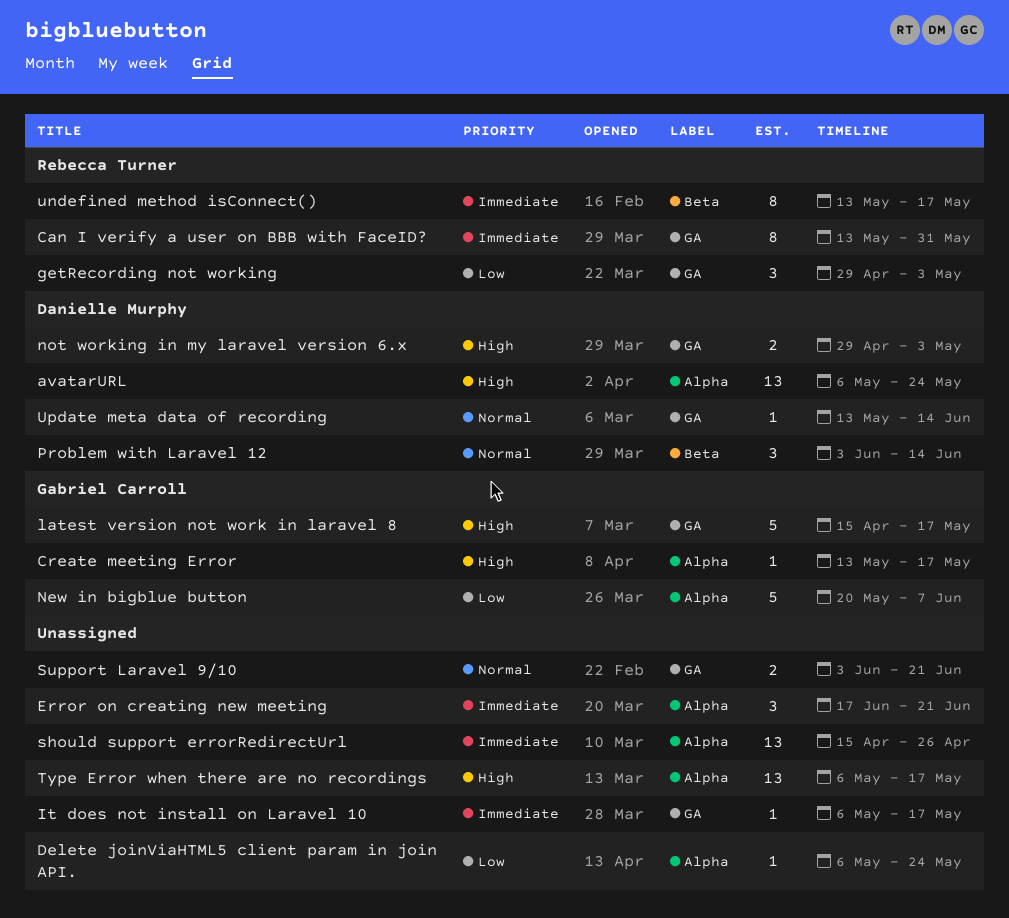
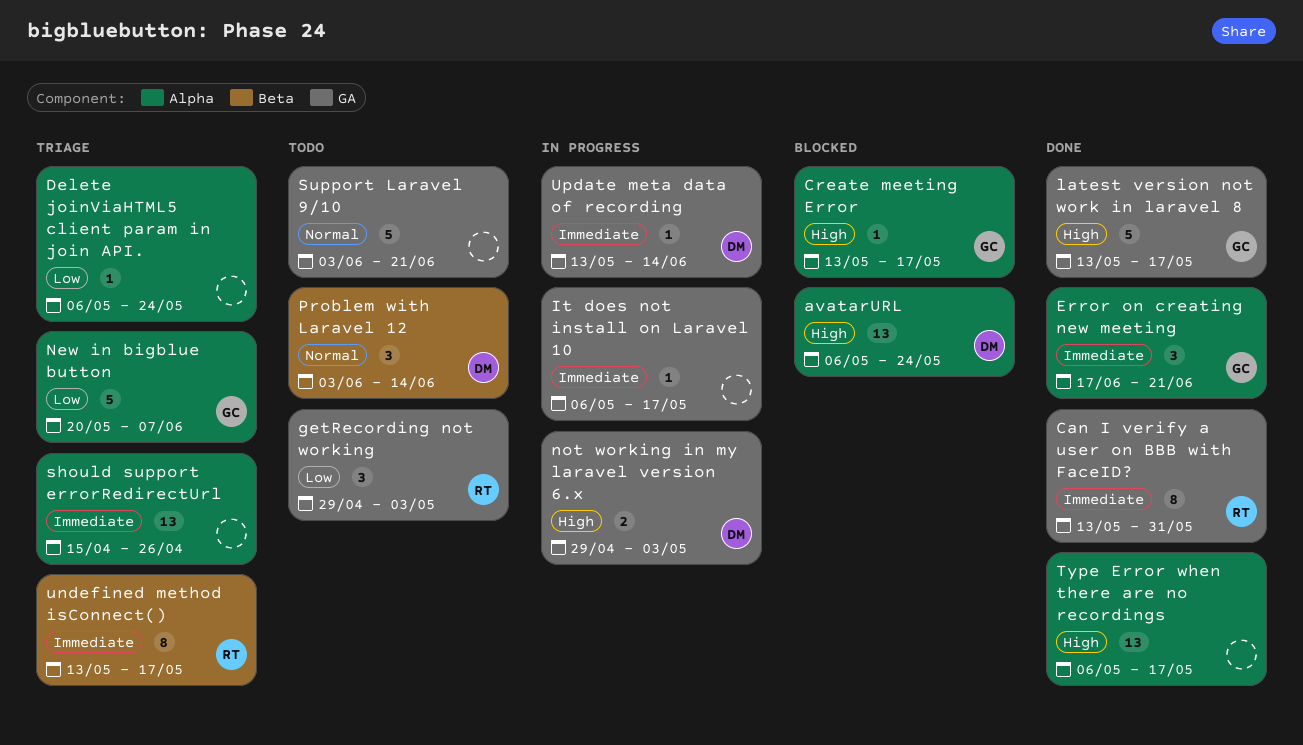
Error on creating new meeting, owner: none -> Gabriel Carroll
latest version not work in laravel 8, start: Apr 15 -> May 13
Support Laravel 9/10, estimate: 2 -> 5
Update meta data of recording, priority: Normal -> Immediate

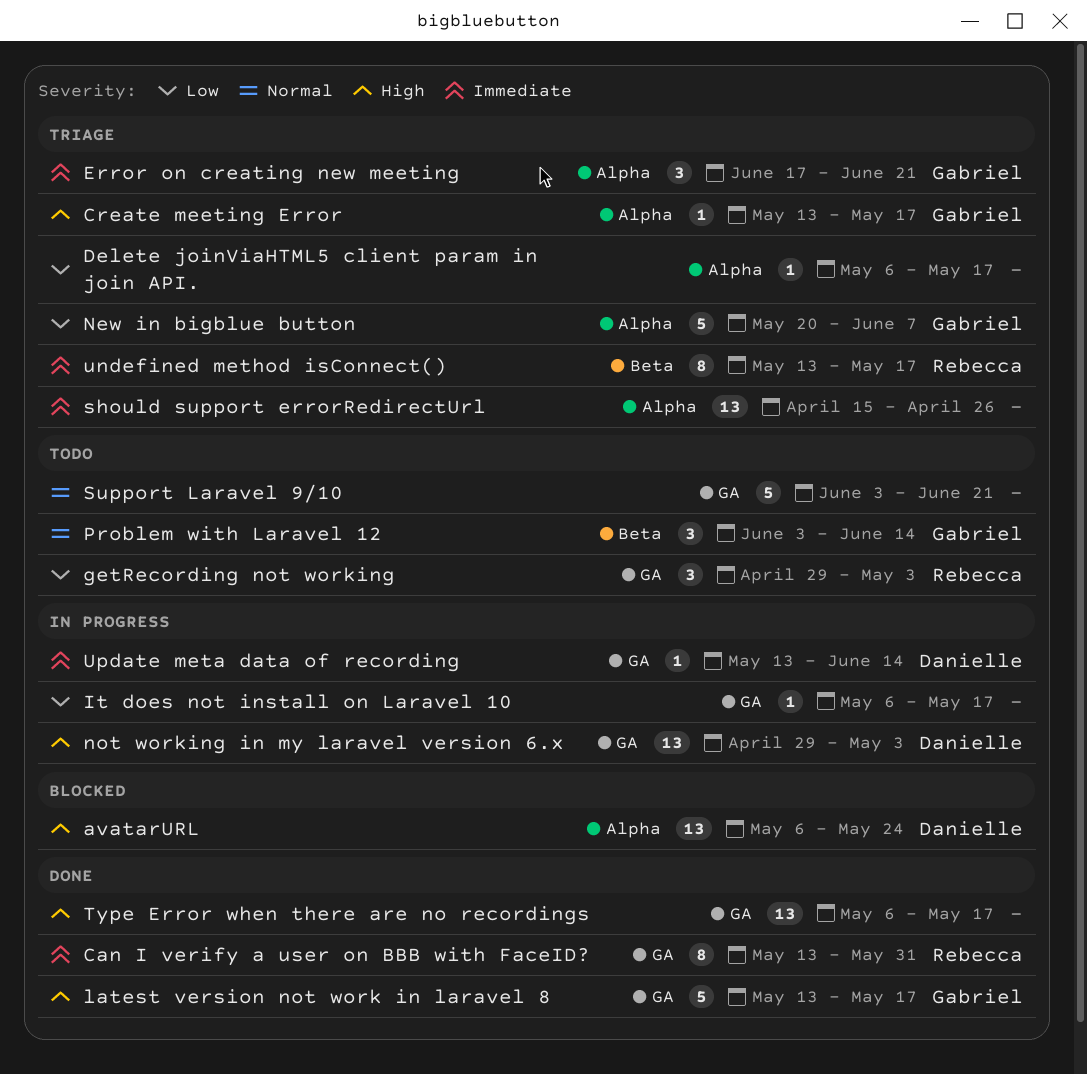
Create meeting Error, status: Blocked -> Triage
Delete joinViaHTML5 client param in join API., due: May 24 -> May 17
Error on creating new meeting, status: Done -> Triage
It does not install on Laravel 10, priority: Immediate -> Low
not working in my laravel version 6.x, estimate: 2 -> 13
Problem with Laravel 12, owner: Danielle -> Gabriel
Type Error when there are no recordings, label: Alpha -> GA

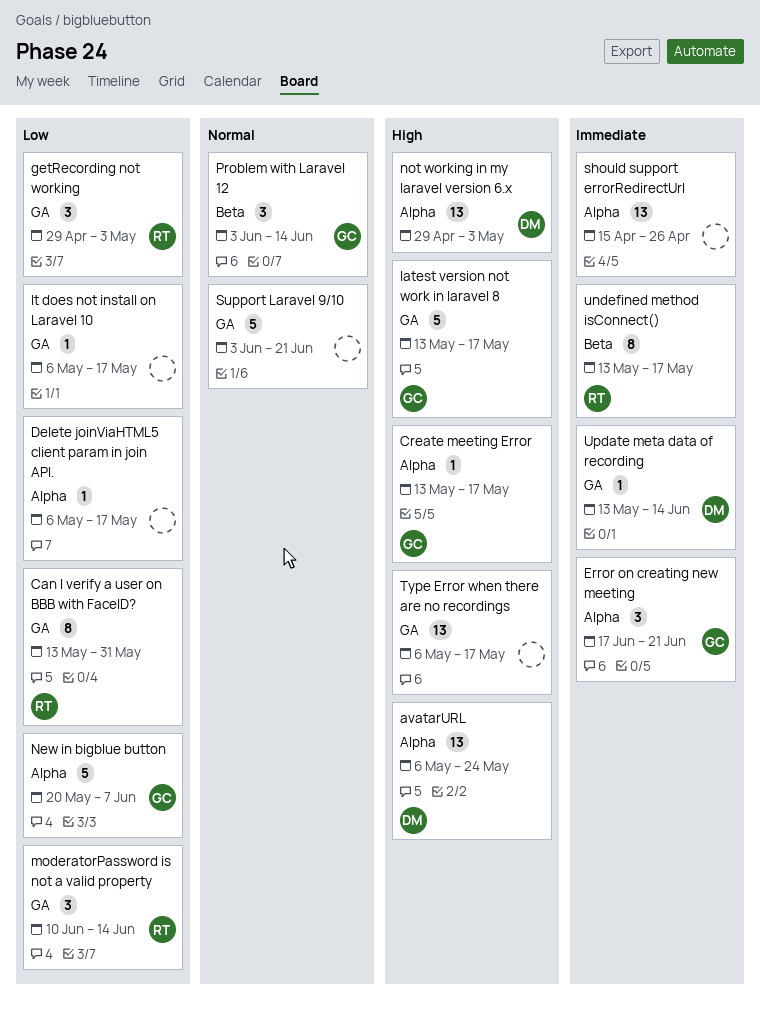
Can I verify a user on BBB with FaceID?, priority: Immediate -> Low
moderatorPassword is not a valid property: none -> present
not working in my laravel version 6.x, label: GA -> Alpha

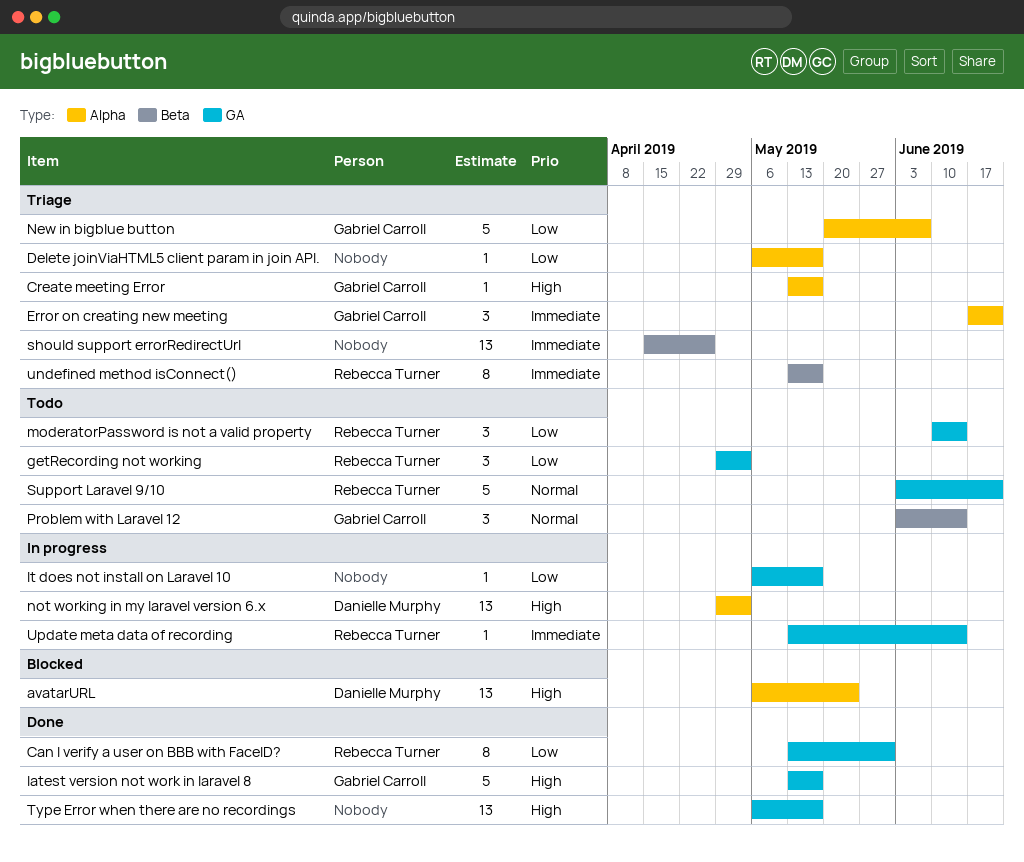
should support errorRedirectUrl, label: Alpha -> Beta
Support Laravel 9/10, owner: none -> Rebecca Turner
Update meta data of recording, owner: Danielle Murphy -> Rebecca Turner

